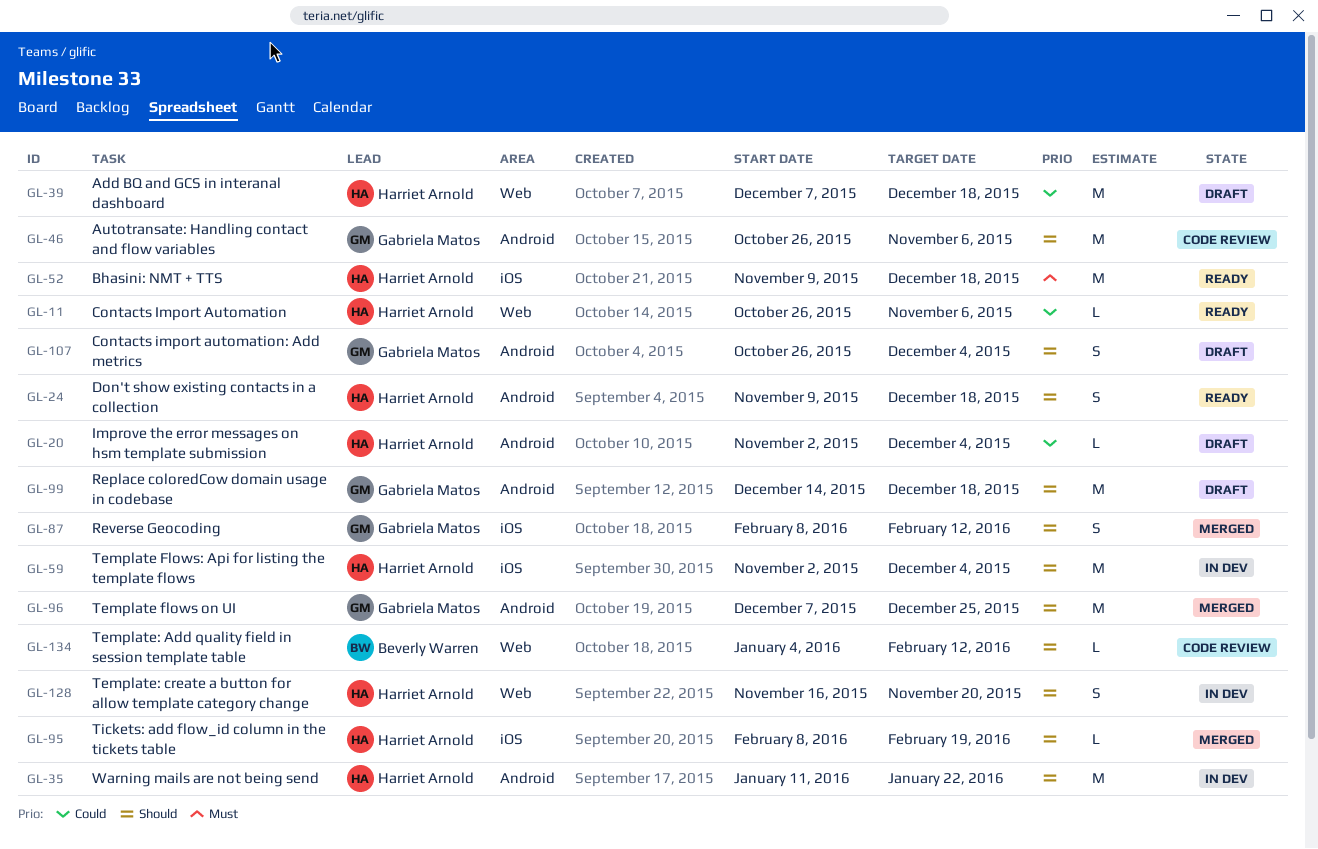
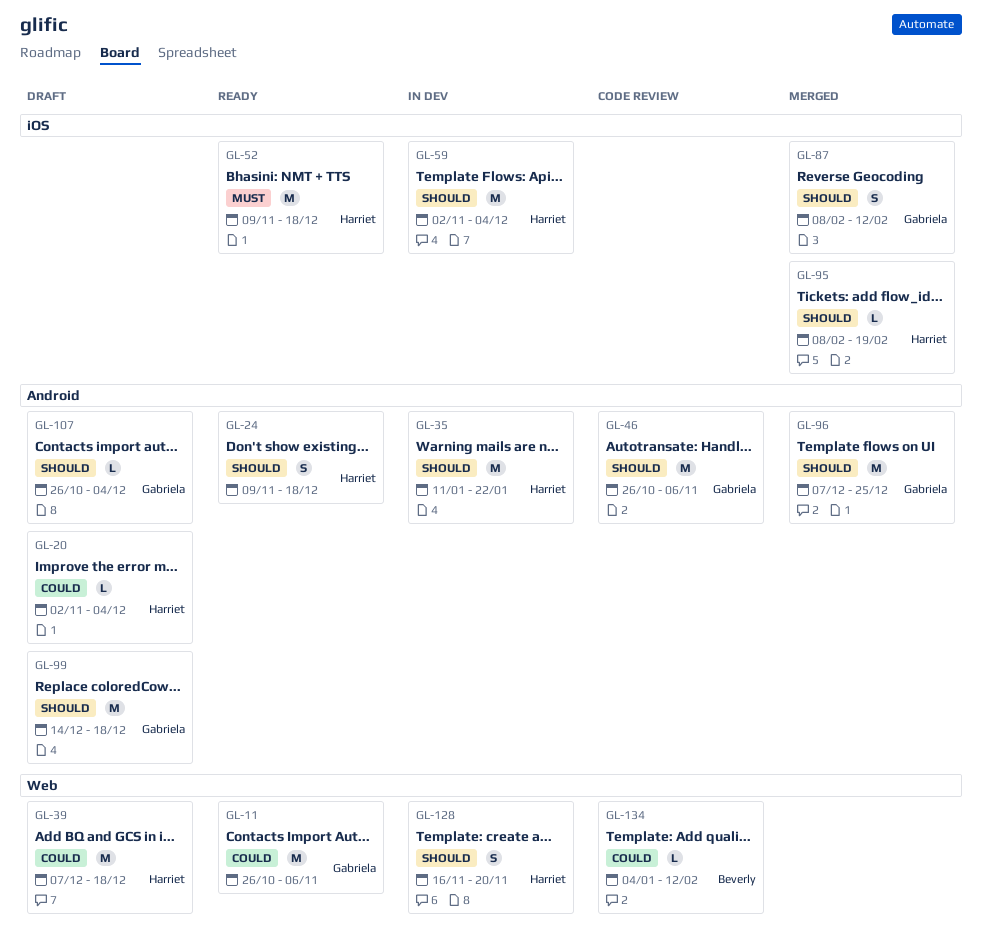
GL-11, owner: Harriet Arnold -> Gabriela Matos
GL-11, estimate: L -> M
GL-107, estimate: S -> L
GL-134, priority: Should -> Could

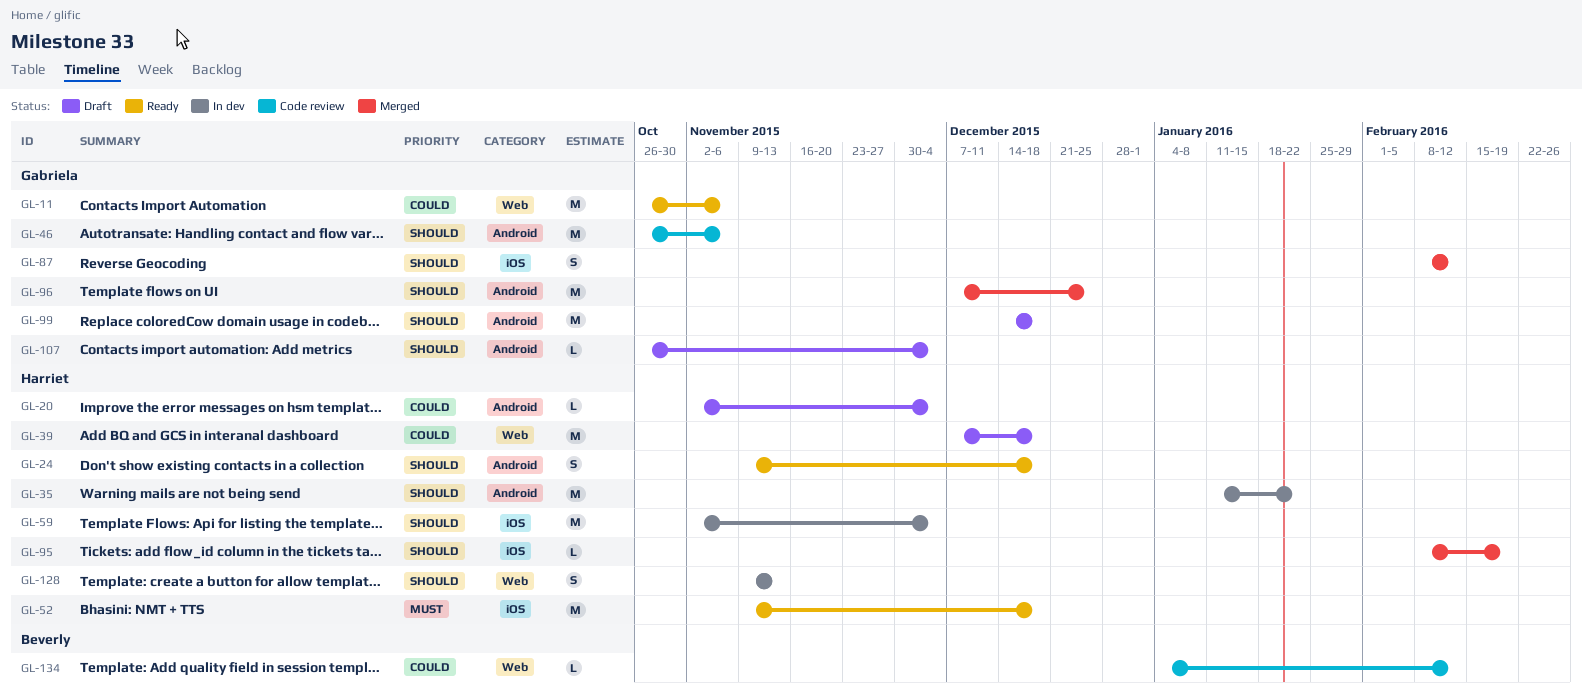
GL-128, start: Nov 16 -> Nov 9
GL-128, due: Nov 20 -> Nov 13

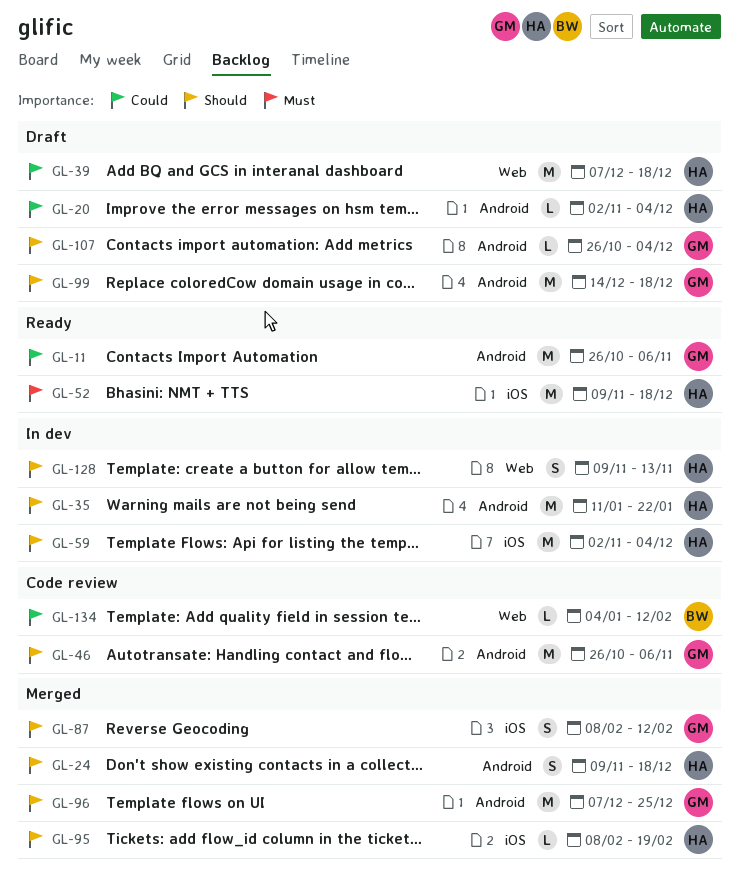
GL-11, label: Web -> Android
GL-24, status: Ready -> Merged

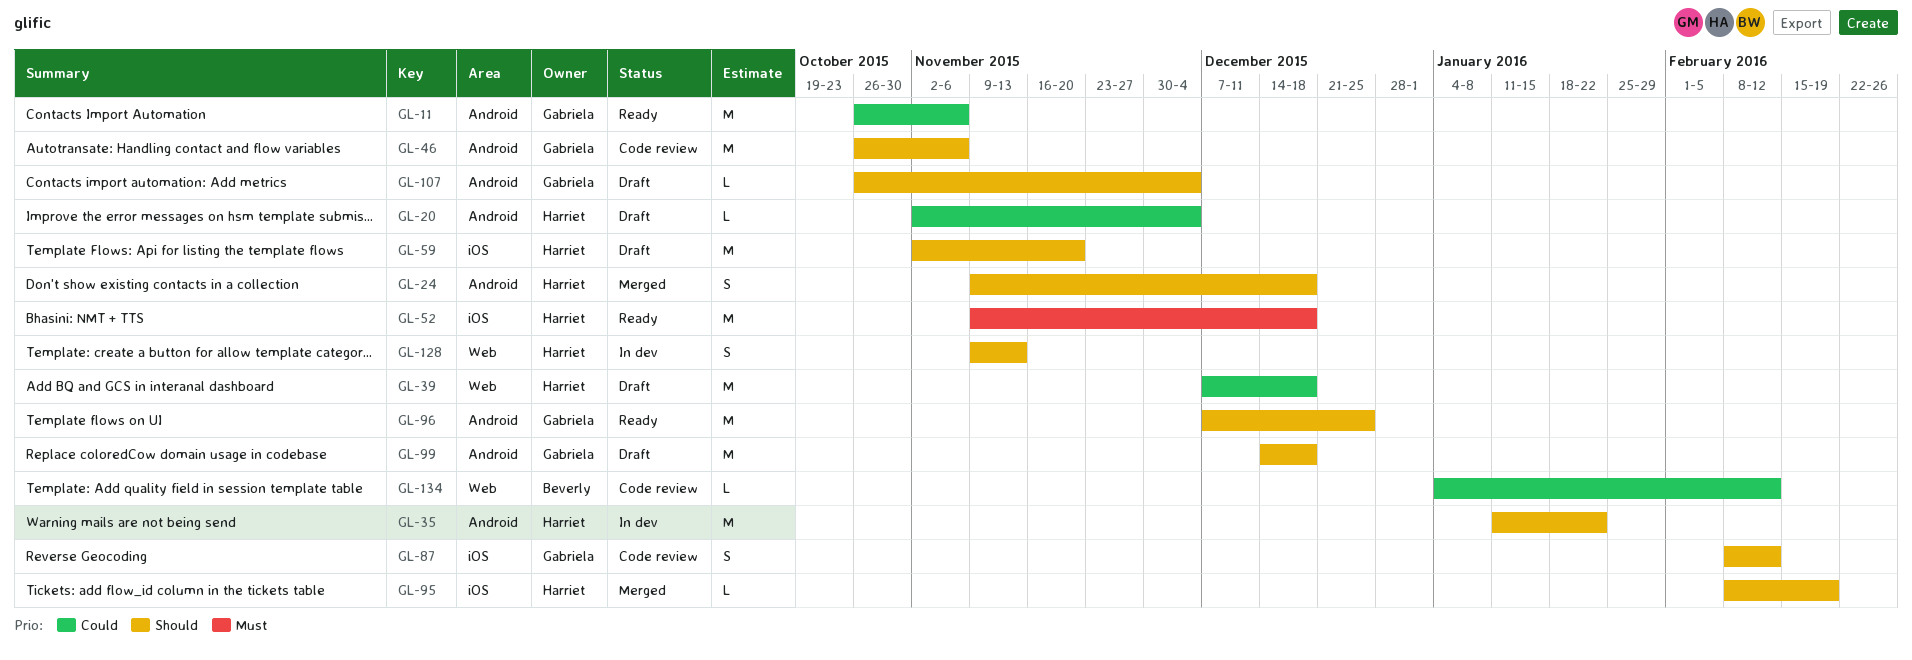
GL-59, status: In dev -> Draft
GL-59, due: Dec 4 -> Nov 20
GL-87, status: Merged -> Code review
GL-96, status: Merged -> Ready

